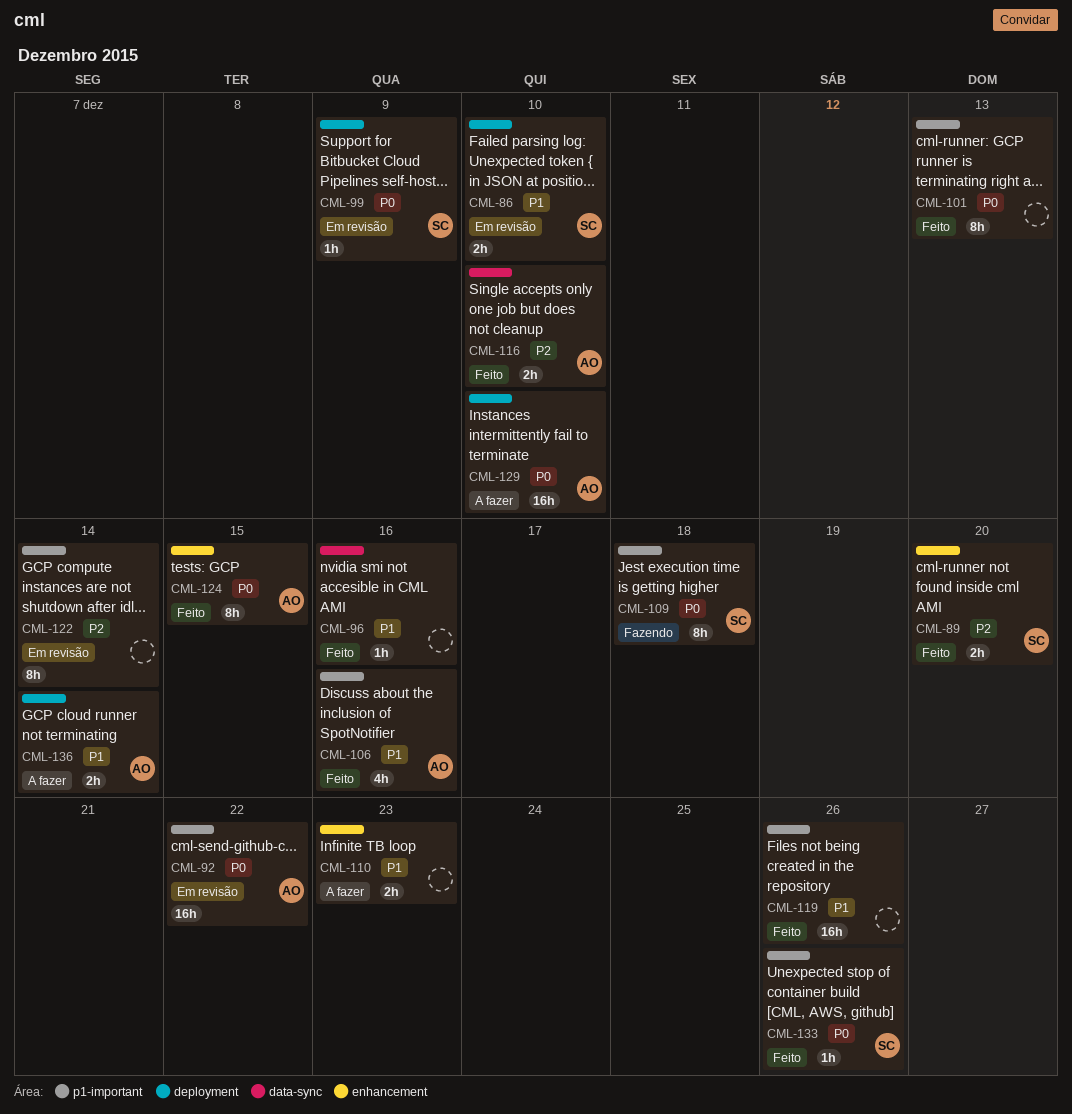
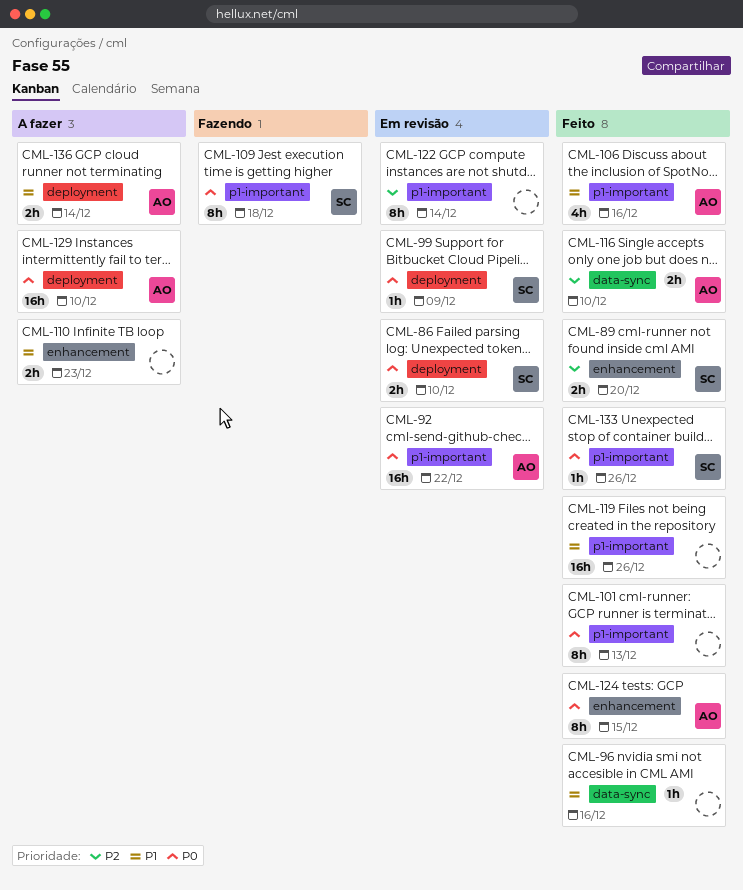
CML-86, priority: P1 -> P0

